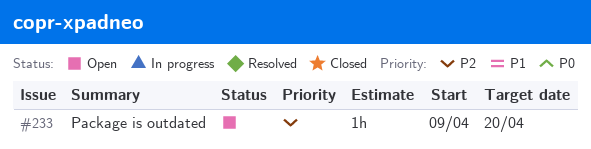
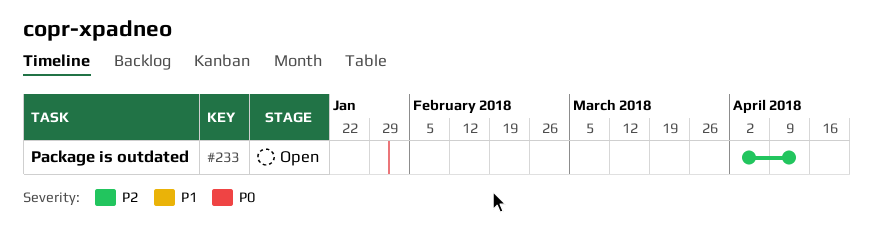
#233, start: Apr 9 -> Apr 2
#233, due: Apr 20 -> Apr 13

